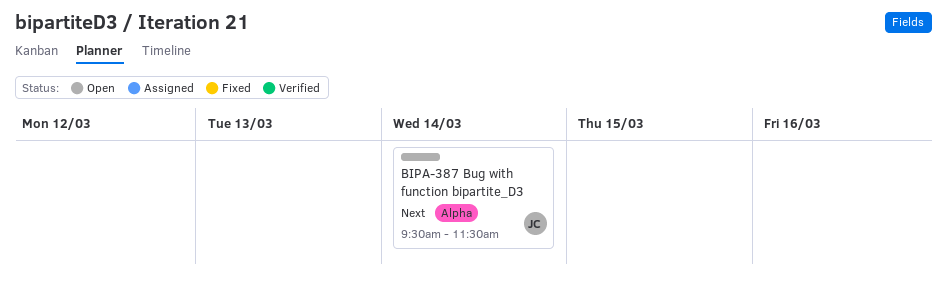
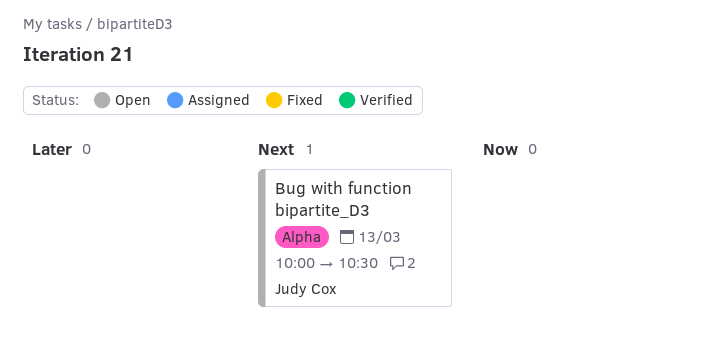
Bug with function bipartite_D3, day: Mar 14 -> Mar 13
Bug with function bipartite_D3, begins: 09:30 -> 10:00
Bug with function bipartite_D3, ends: 11:30 -> 10:30

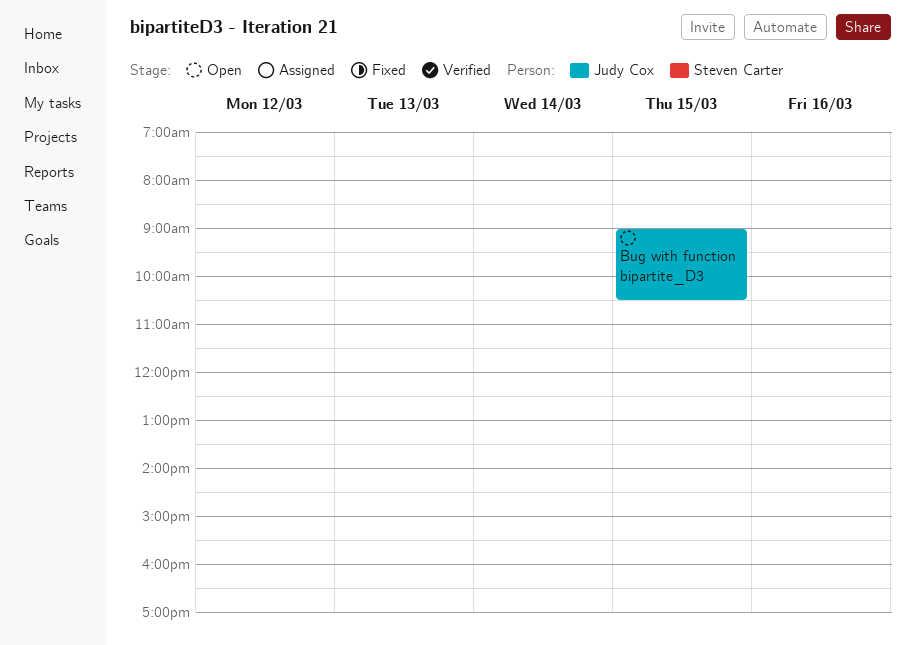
Bug with function bipartite_D3, day: Mar 13 -> Mar 15
Bug with function bipartite_D3, begins: 10:00 -> 09:00

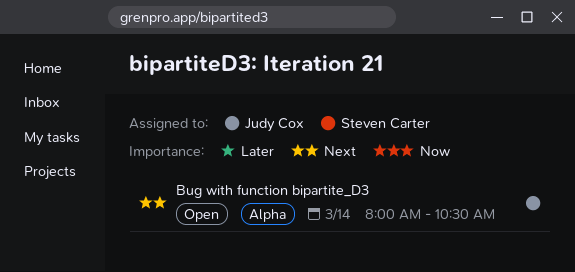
Bug with function bipartite_D3, day: Mar 15 -> Mar 14
Bug with function bipartite_D3, begins: 09:00 -> 08:00

